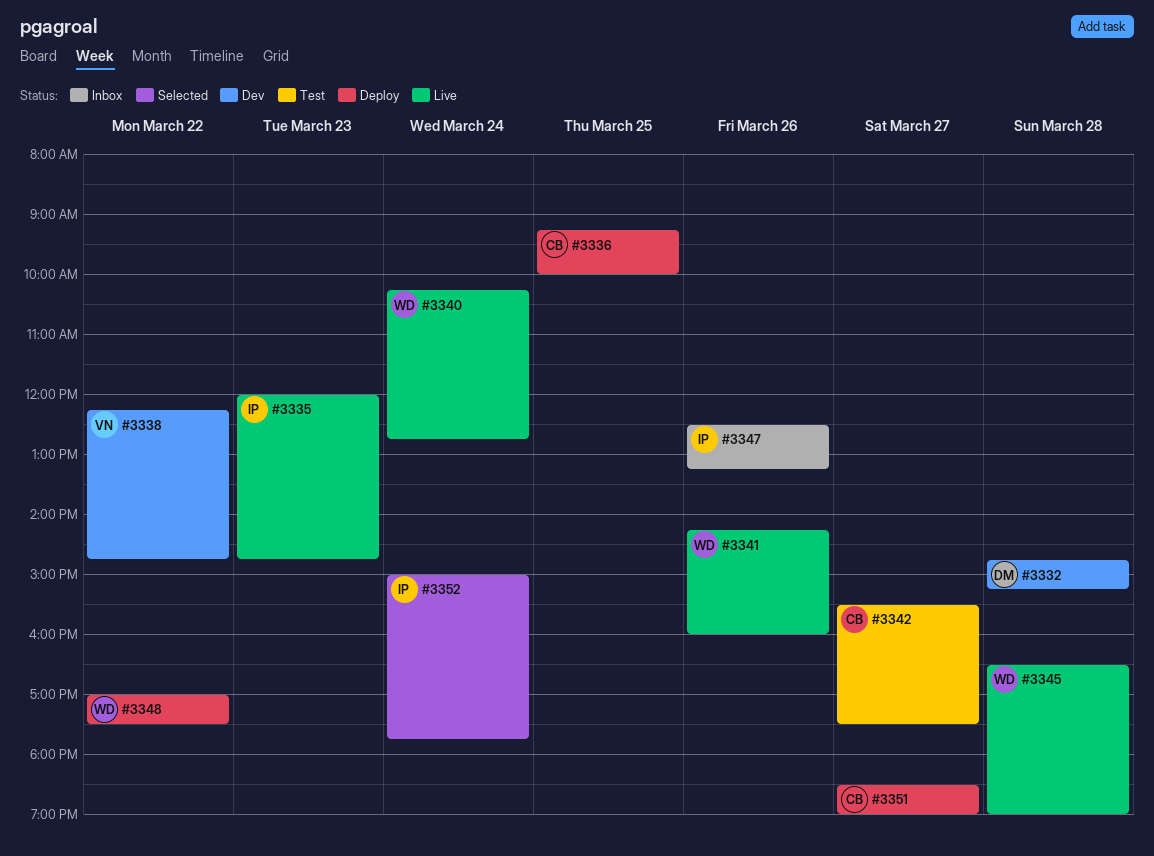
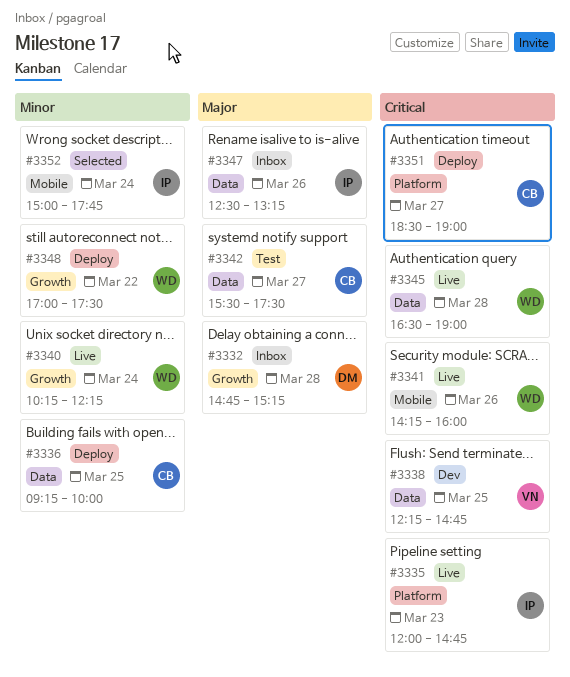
#3332, status: Dev -> Inbox
#3338, day: Mar 22 -> Mar 25
#3340, ends: 12:45 -> 12:15

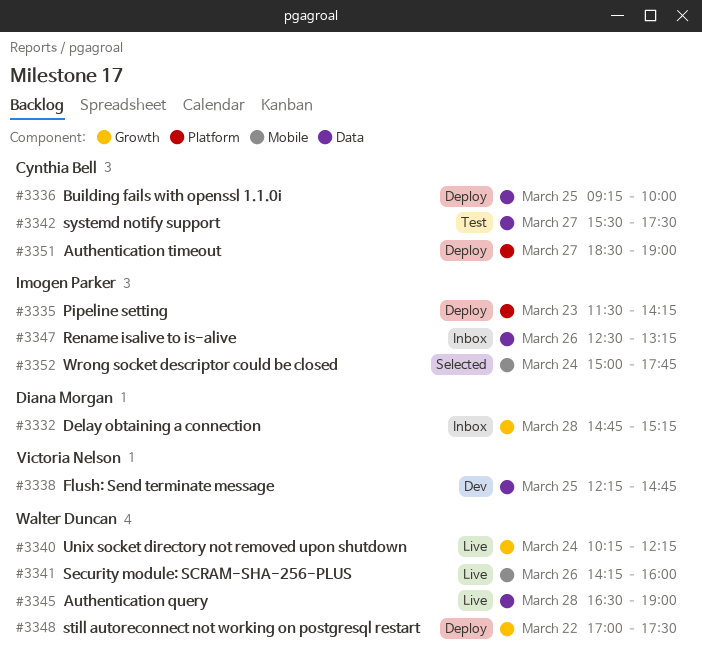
#3335, status: Live -> Deploy
#3335, begins: 12:00 -> 11:30
#3335, ends: 14:45 -> 14:15

